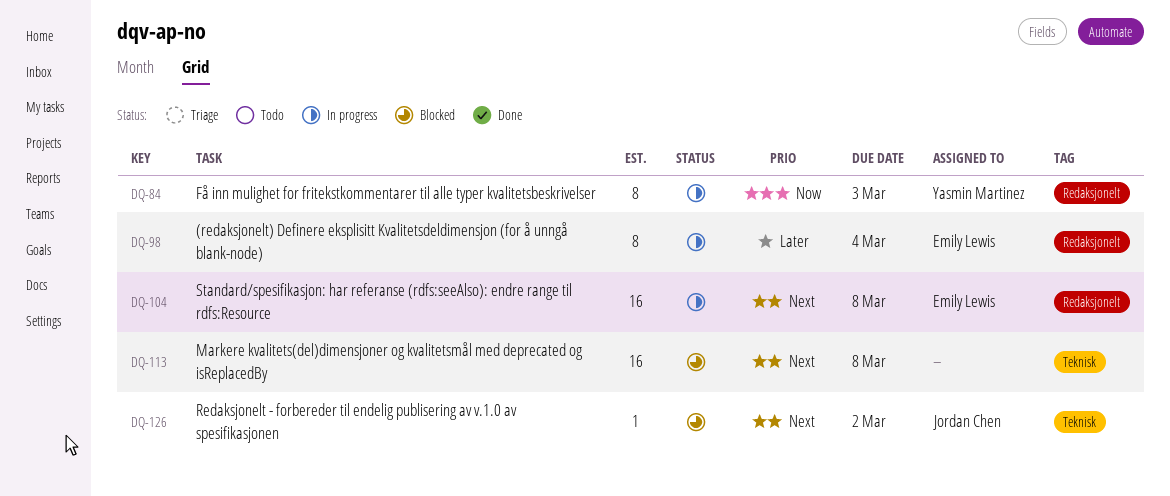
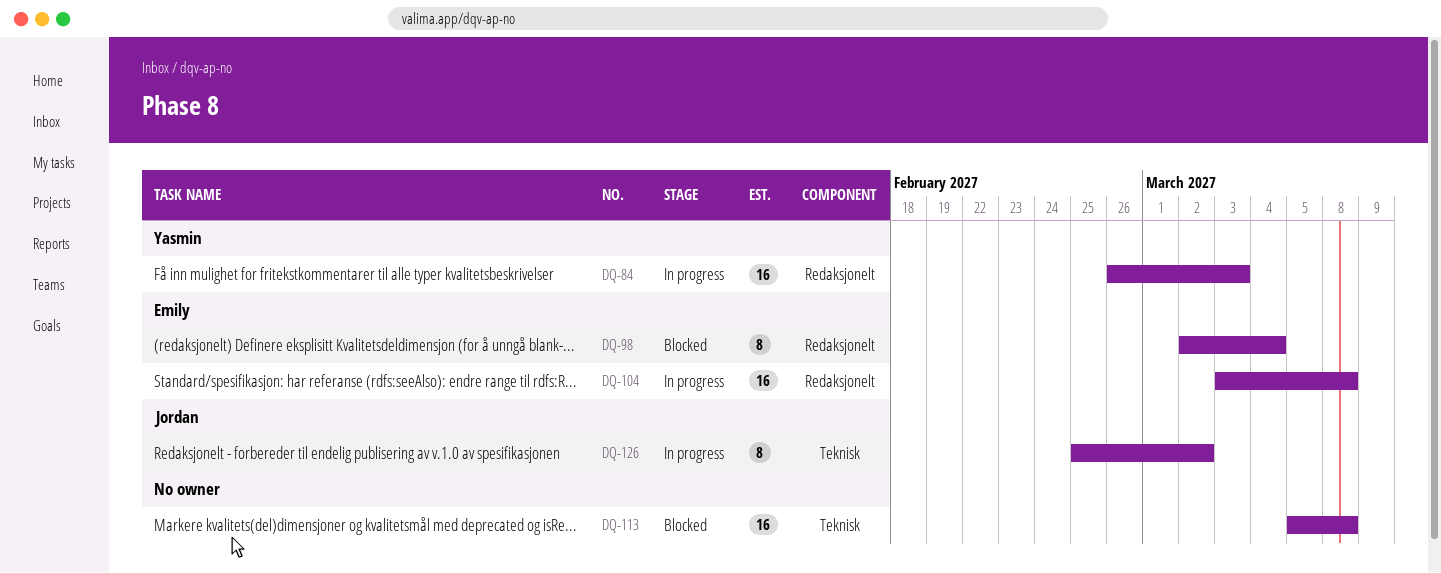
DQ-84, estimate: 8 -> 16
DQ-98, status: In progress -> Blocked
DQ-126, status: Blocked -> In progress
DQ-126, estimate: 1 -> 8

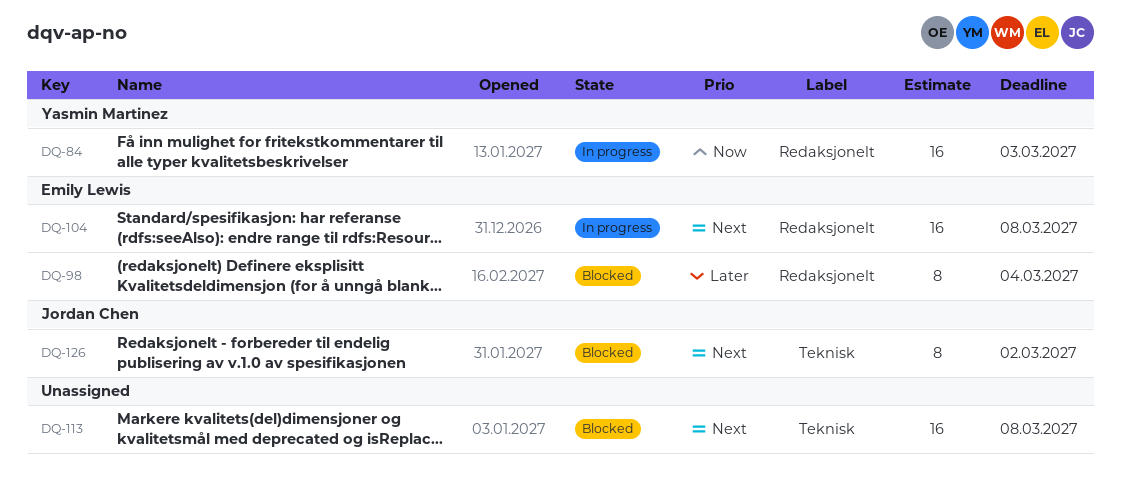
DQ-126, status: In progress -> Blocked

